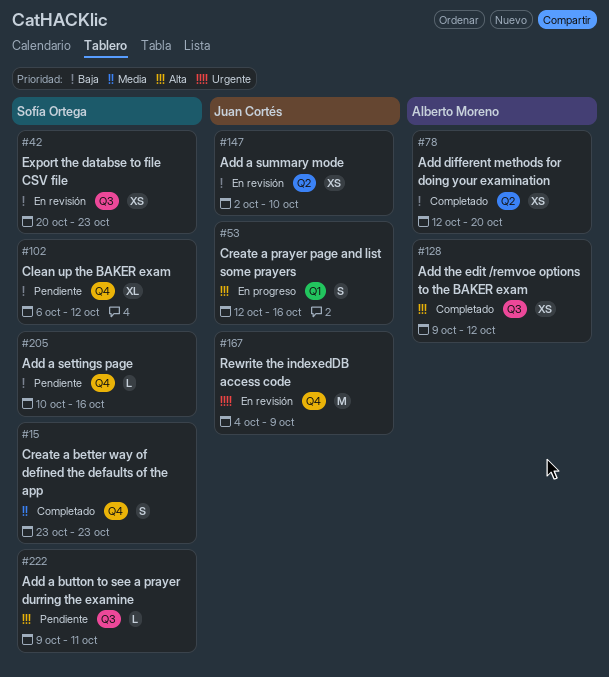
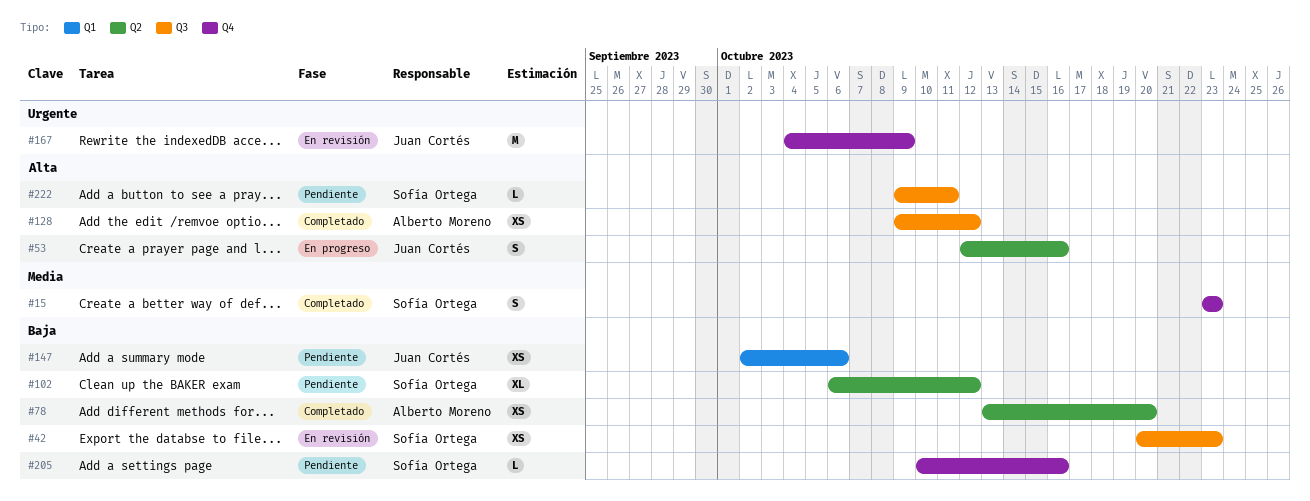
#53, label: Q1 -> Q2
#78, start: Oct 12 -> Oct 13
#102, label: Q4 -> Q2
#147, status: En revisión -> Pendiente
#147, label: Q2 -> Q1
#147, due: Oct 10 -> Oct 6

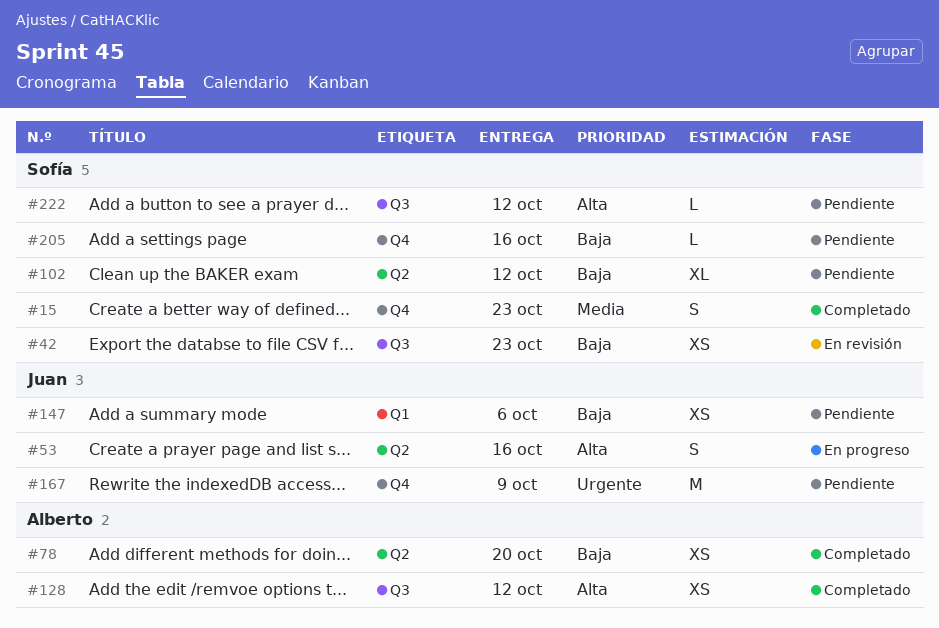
#167, status: En revisión -> Pendiente
#222, due: Oct 11 -> Oct 12

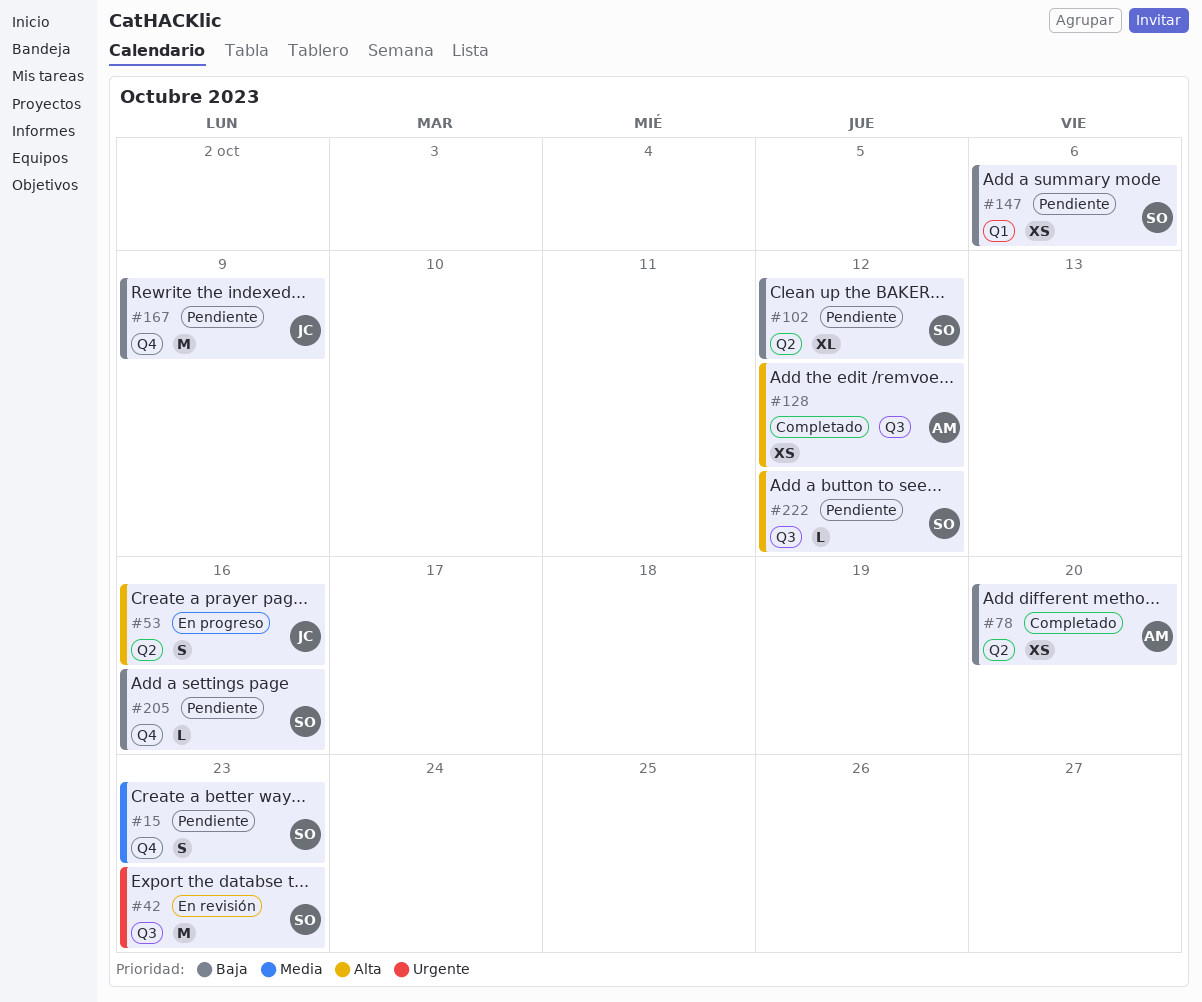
#15, status: Completado -> Pendiente
#42, priority: Baja -> Urgente
#42, estimate: XS -> M
#147, owner: Juan -> Sofía
#167, priority: Urgente -> Baja

